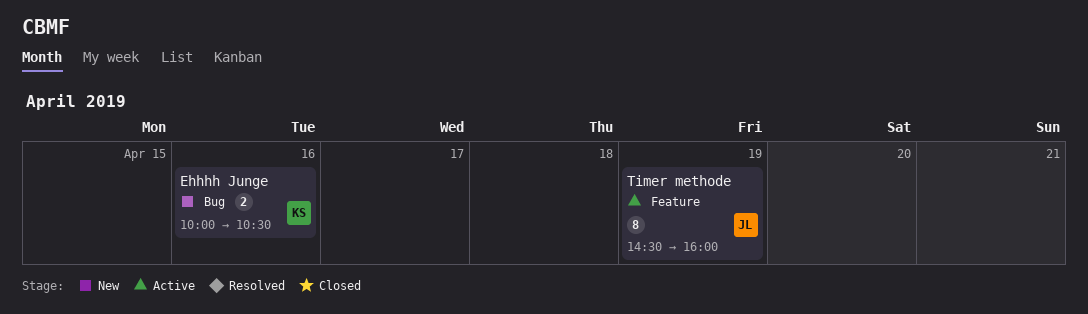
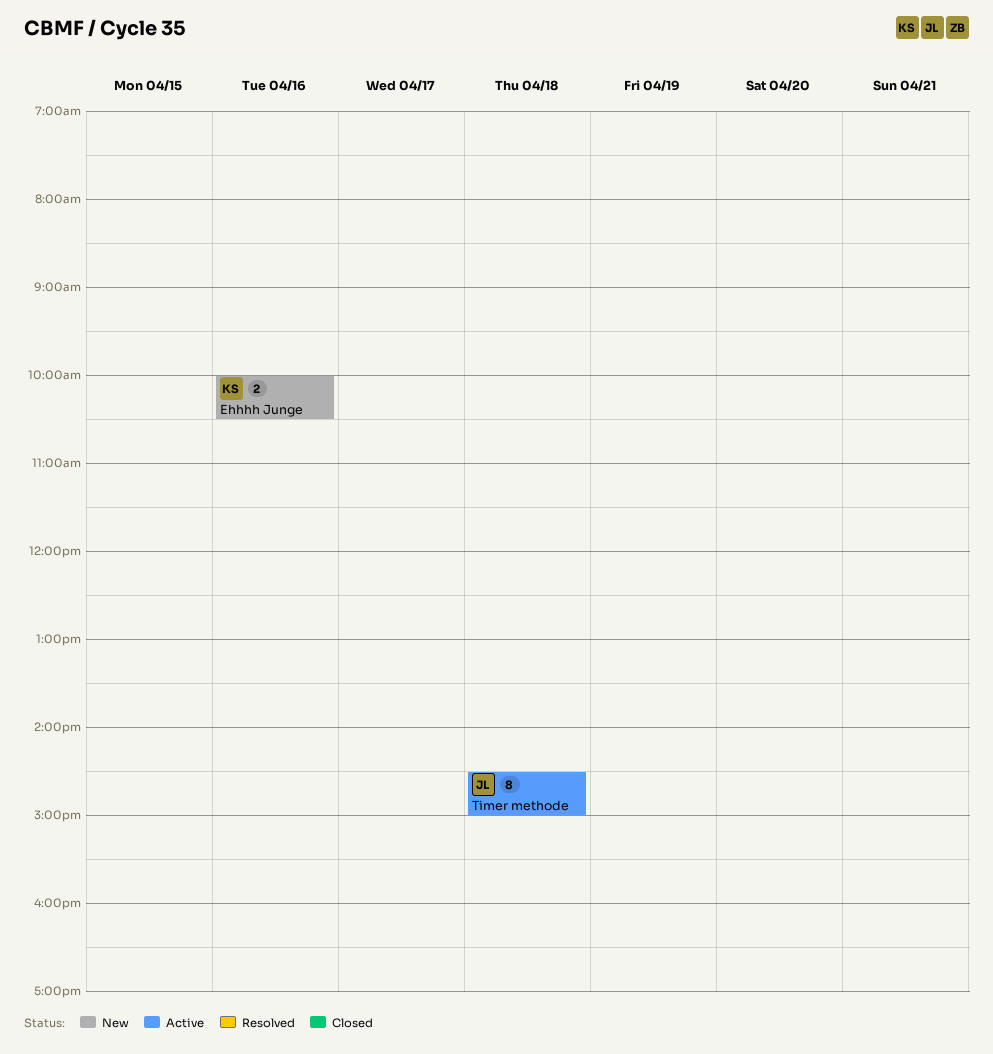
Timer methode, day: Apr 19 -> Apr 18
Timer methode, ends: 16:00 -> 15:00

